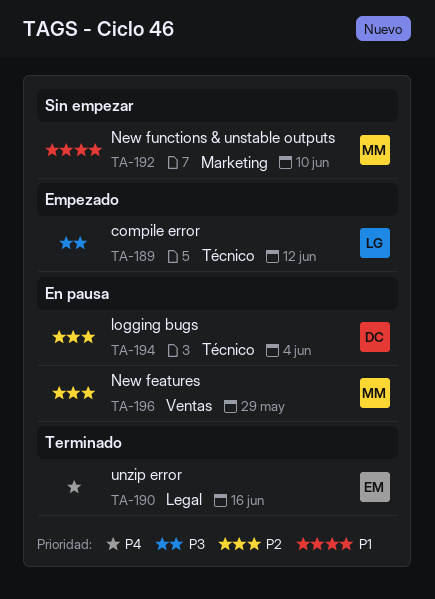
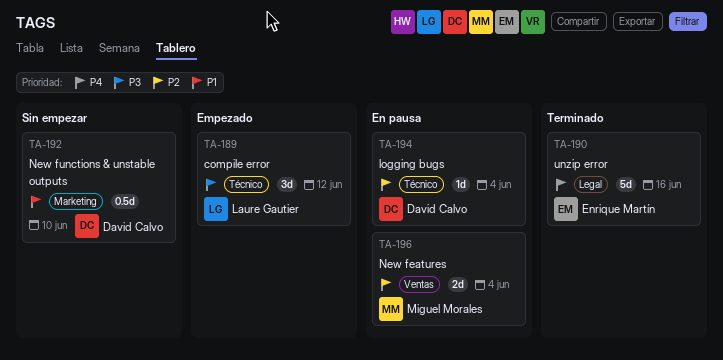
TA-192, owner: Miguel Morales -> David Calvo
TA-196, due: May 29 -> Jun 4

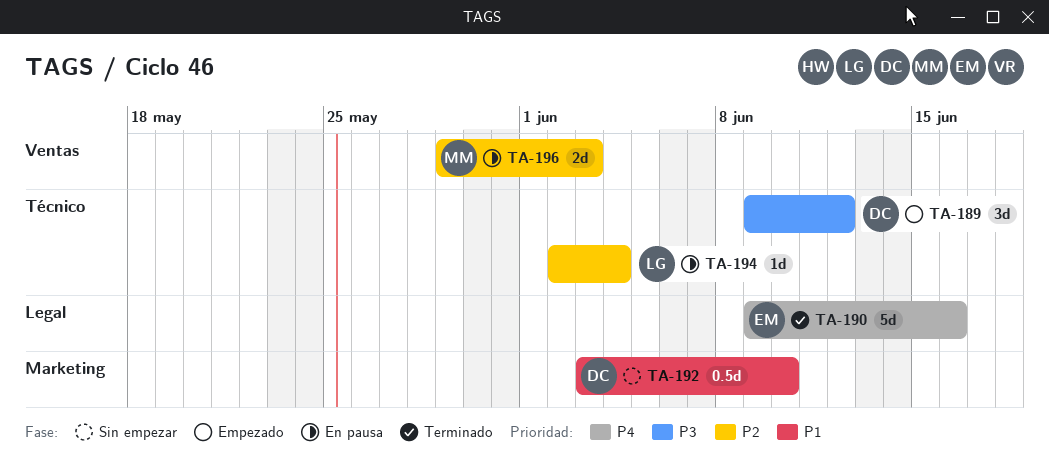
TA-189, owner: Laure Gautier -> David Calvo
TA-194, owner: David Calvo -> Laure Gautier
TA-196, due: Jun 4 -> Jun 3

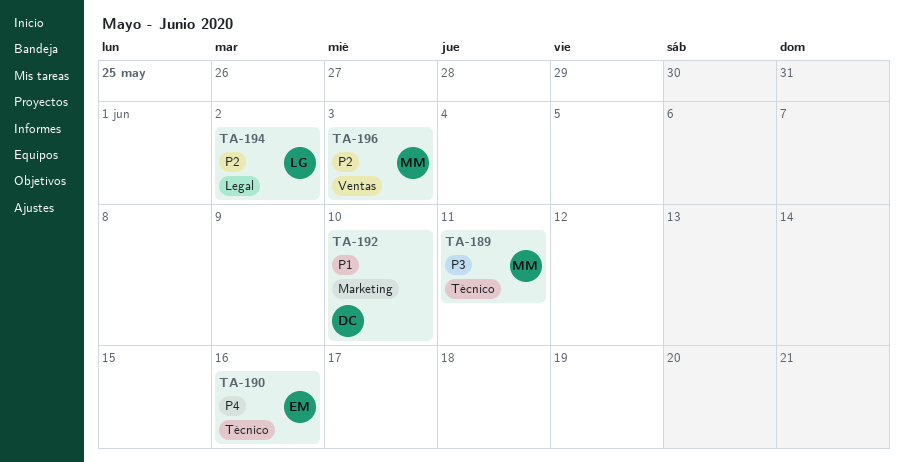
TA-189, owner: DC -> MM
TA-189, due: Jun 12 -> Jun 11
TA-190, label: Legal -> Técnico
TA-194, label: Técnico -> Legal
TA-194, due: Jun 4 -> Jun 2

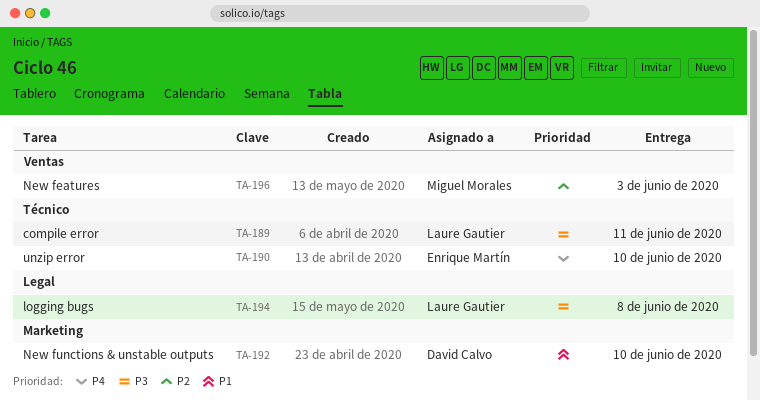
TA-189, owner: Miguel Morales -> Laure Gautier
TA-190, due: Jun 16 -> Jun 10
TA-194, priority: P2 -> P3
TA-194, due: Jun 2 -> Jun 8

